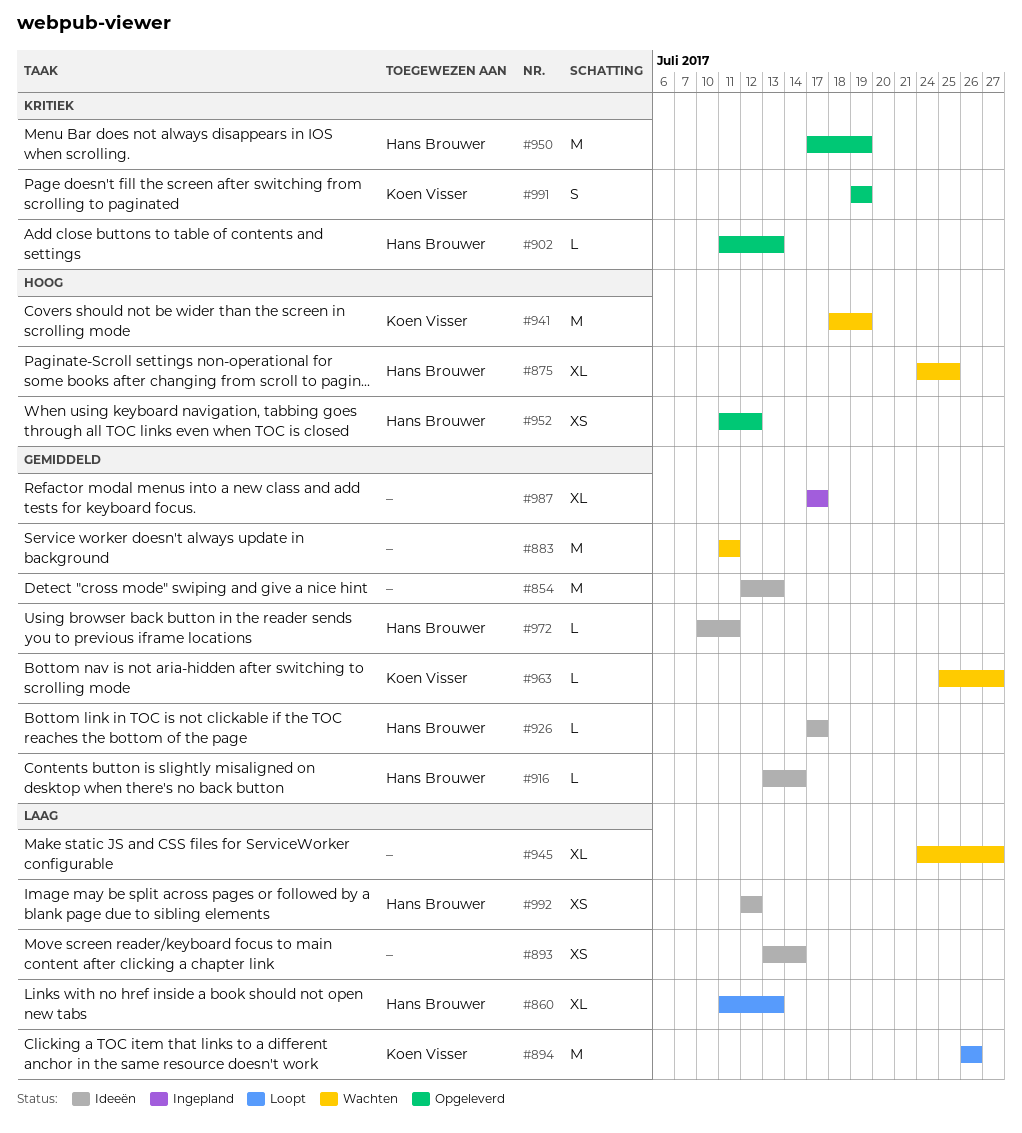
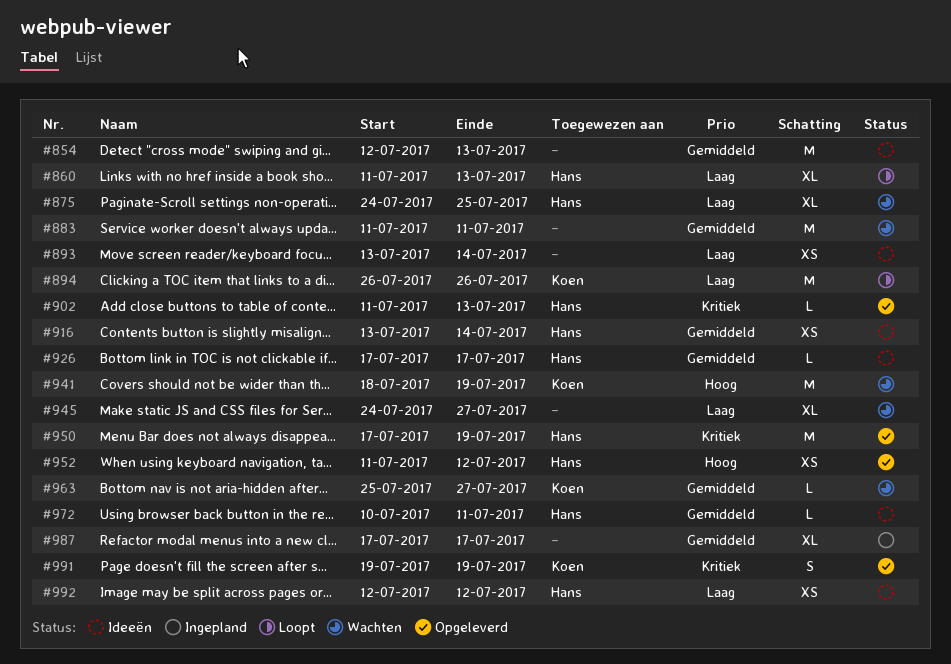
#875, priority: Hoog -> Laag
#916, estimate: L -> XS

